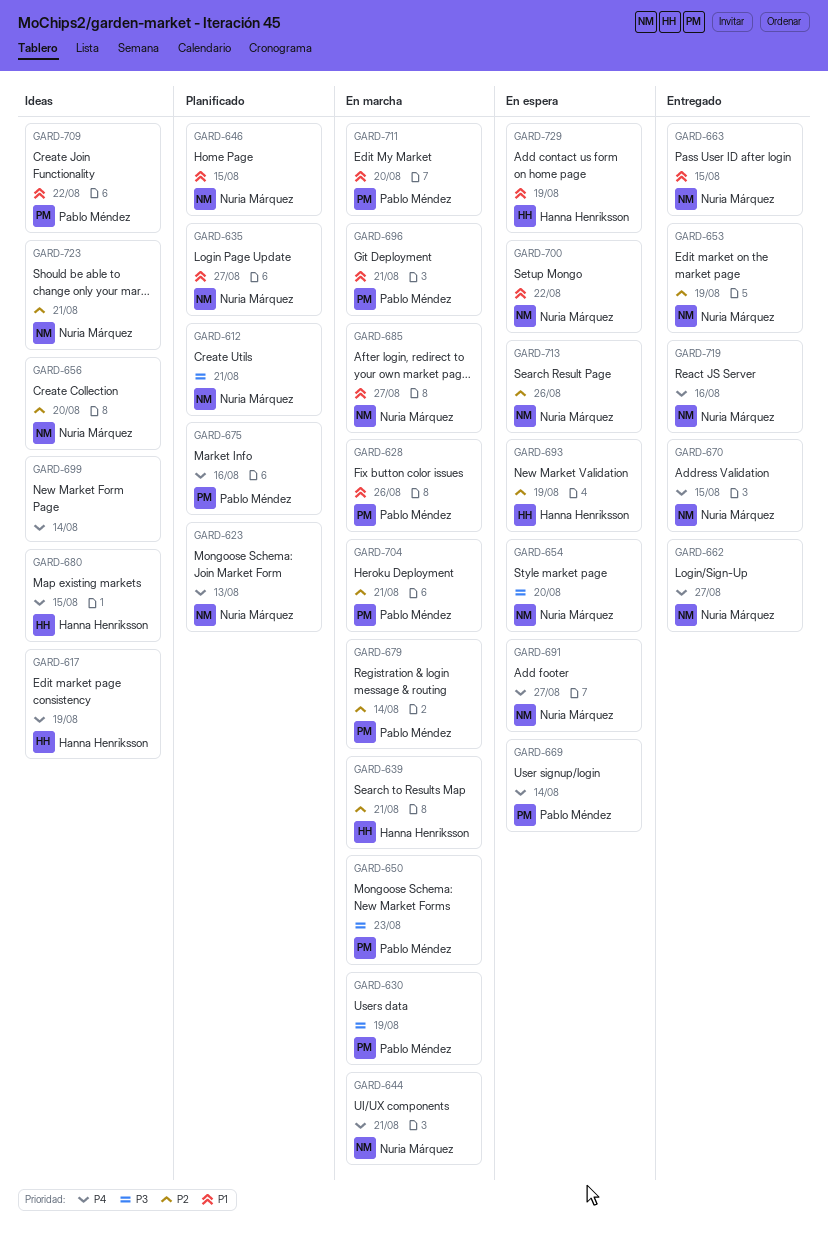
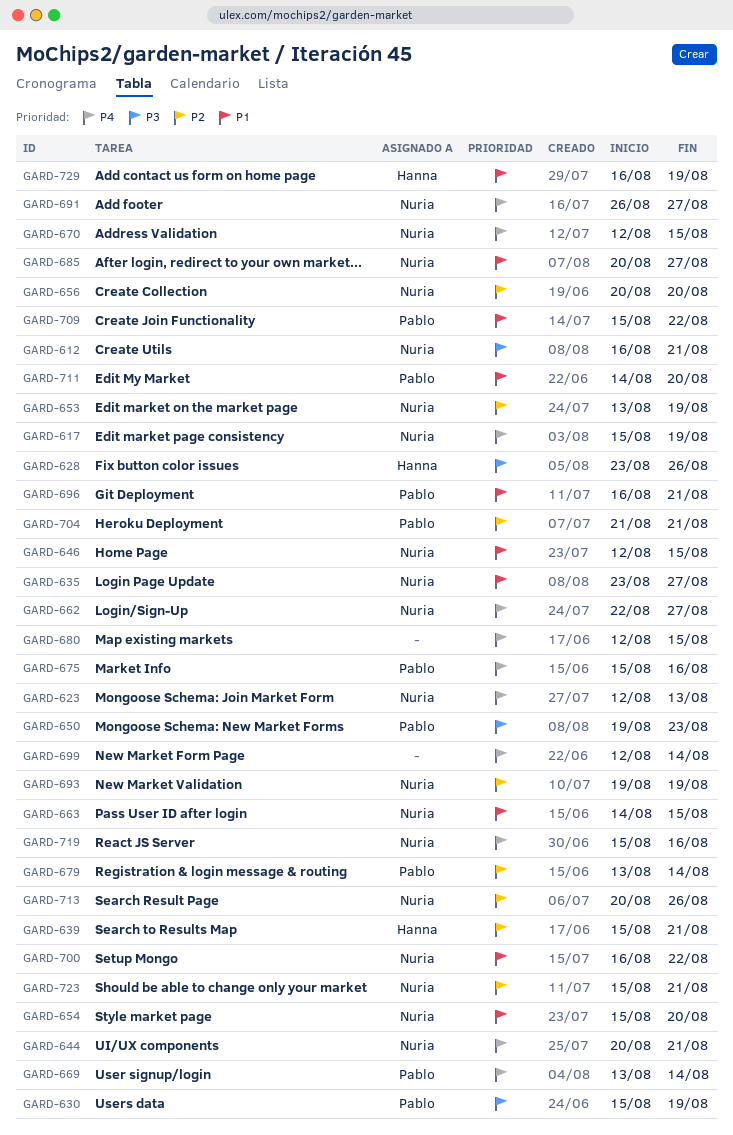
GARD-617, owner: Hanna Henriksson -> Nuria Márquez
GARD-628, owner: Pablo Méndez -> Hanna Henriksson
GARD-628, priority: P1 -> P3
GARD-654, priority: P3 -> P1
GARD-680, owner: Hanna Henriksson -> none
GARD-693, owner: Hanna Henriksson -> Nuria Márquez

